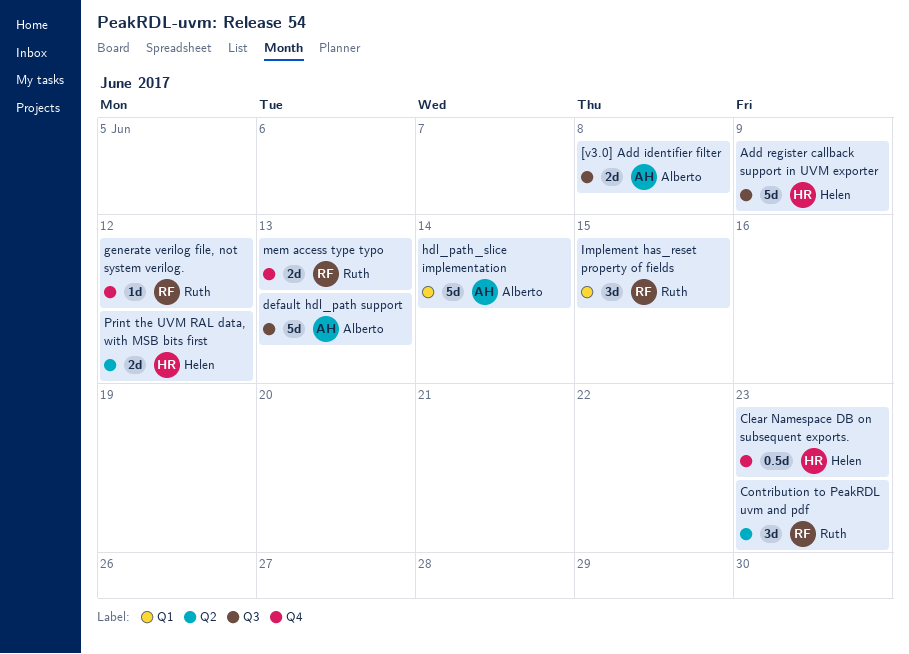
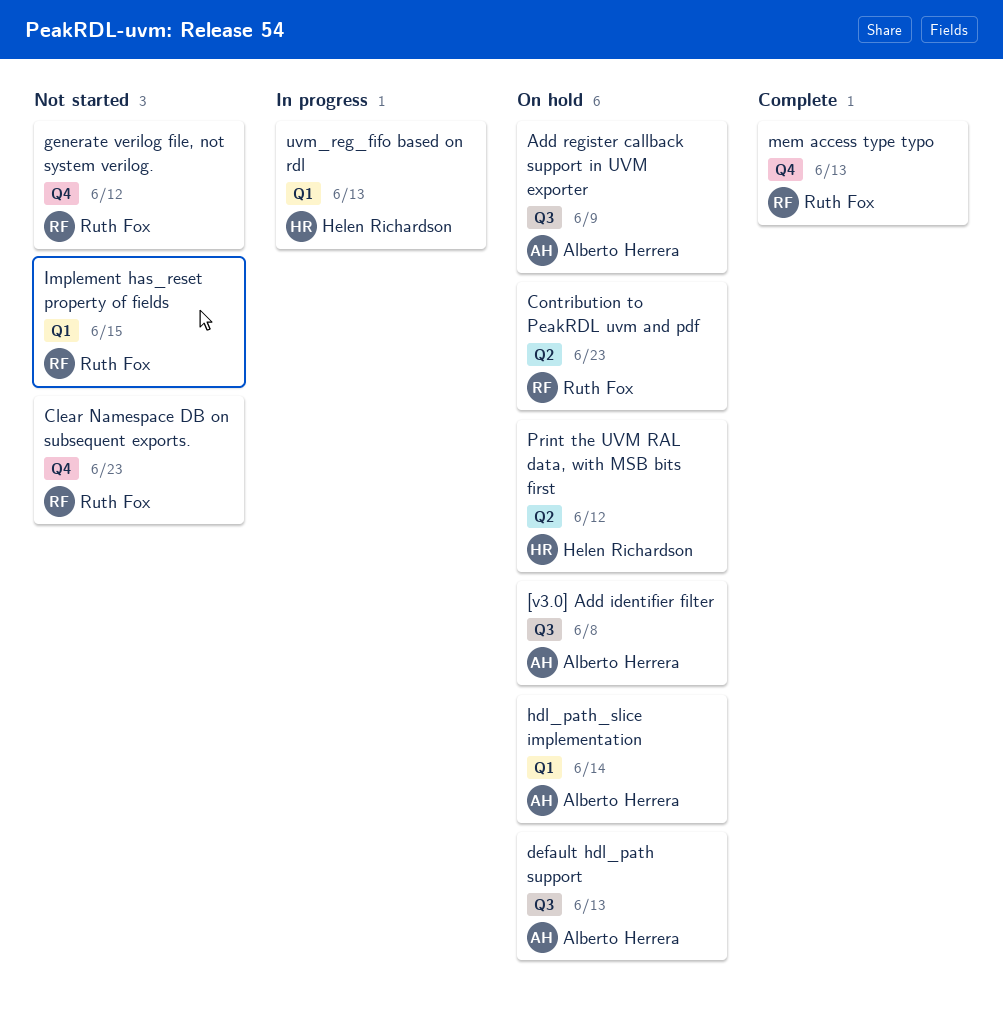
Add register callback support in UVM exporter, owner: Helen Richardson -> Alberto Herrera
Clear Namespace DB on subsequent exports., owner: Helen Richardson -> Ruth Fox
uvm_reg_fifo based on rdl: none -> present

